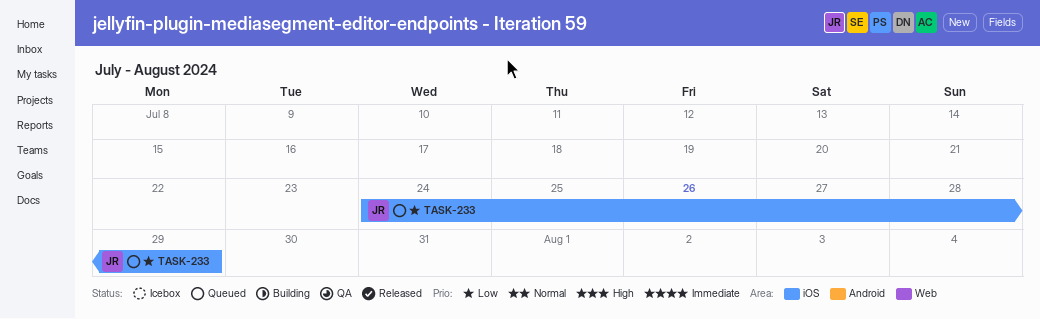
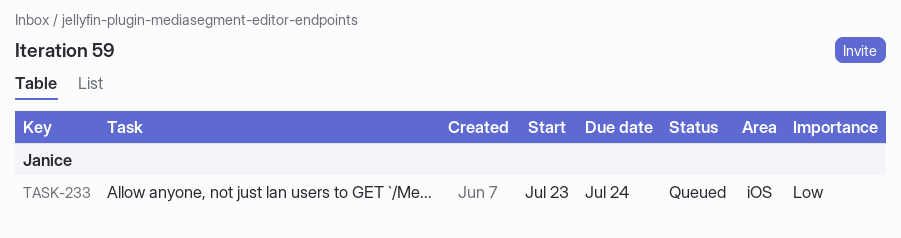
TASK-233, start: Jul 24 -> Jul 23
TASK-233, due: Jul 29 -> Jul 24

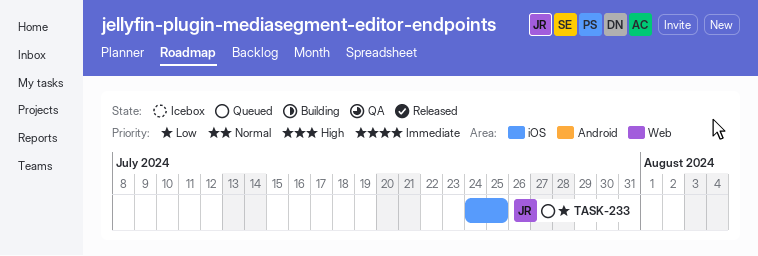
TASK-233, start: Jul 23 -> Jul 24
TASK-233, due: Jul 24 -> Jul 25

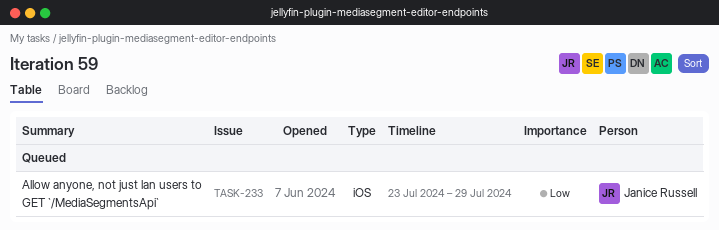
TASK-233, start: Jul 24 -> Jul 23
TASK-233, due: Jul 25 -> Jul 29

